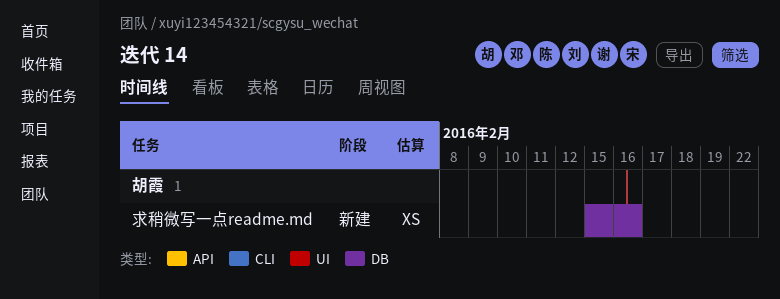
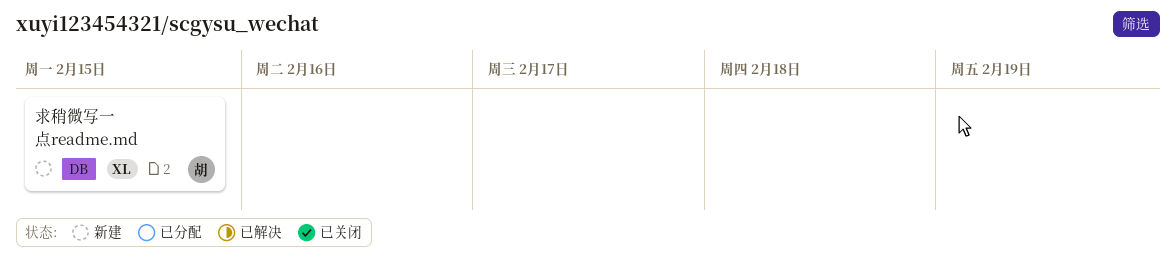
求稍微写一点readme.md, estimate: XS -> XL
求稍微写一点readme.md, due: Feb 16 -> Feb 15

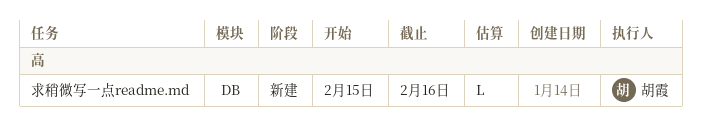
求稍微写一点readme.md, estimate: XL -> L
求稍微写一点readme.md, due: Feb 15 -> Feb 16

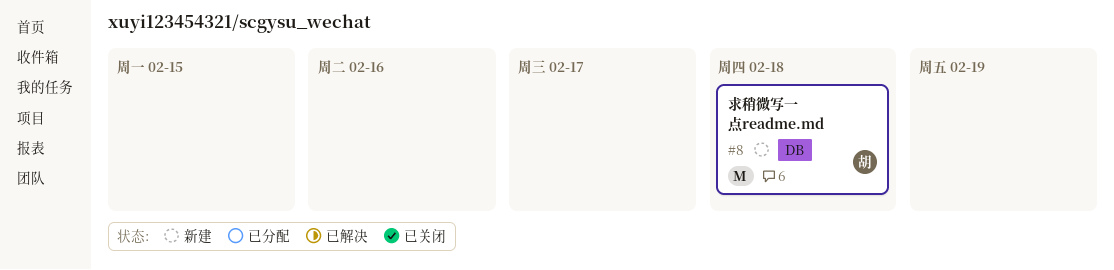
求稍微写一点readme.md, estimate: L -> M
求稍微写一点readme.md, due: Feb 16 -> Feb 18

